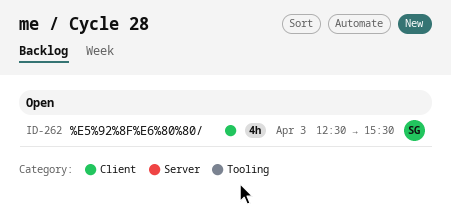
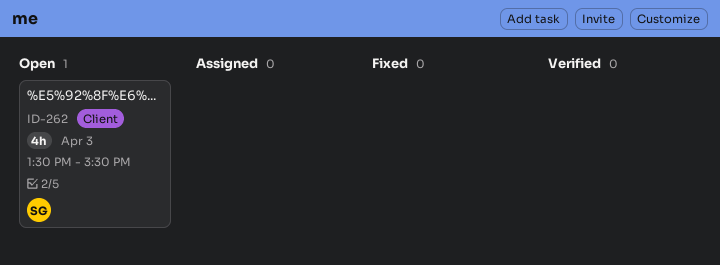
ID-262, begins: 12:30 -> 13:30

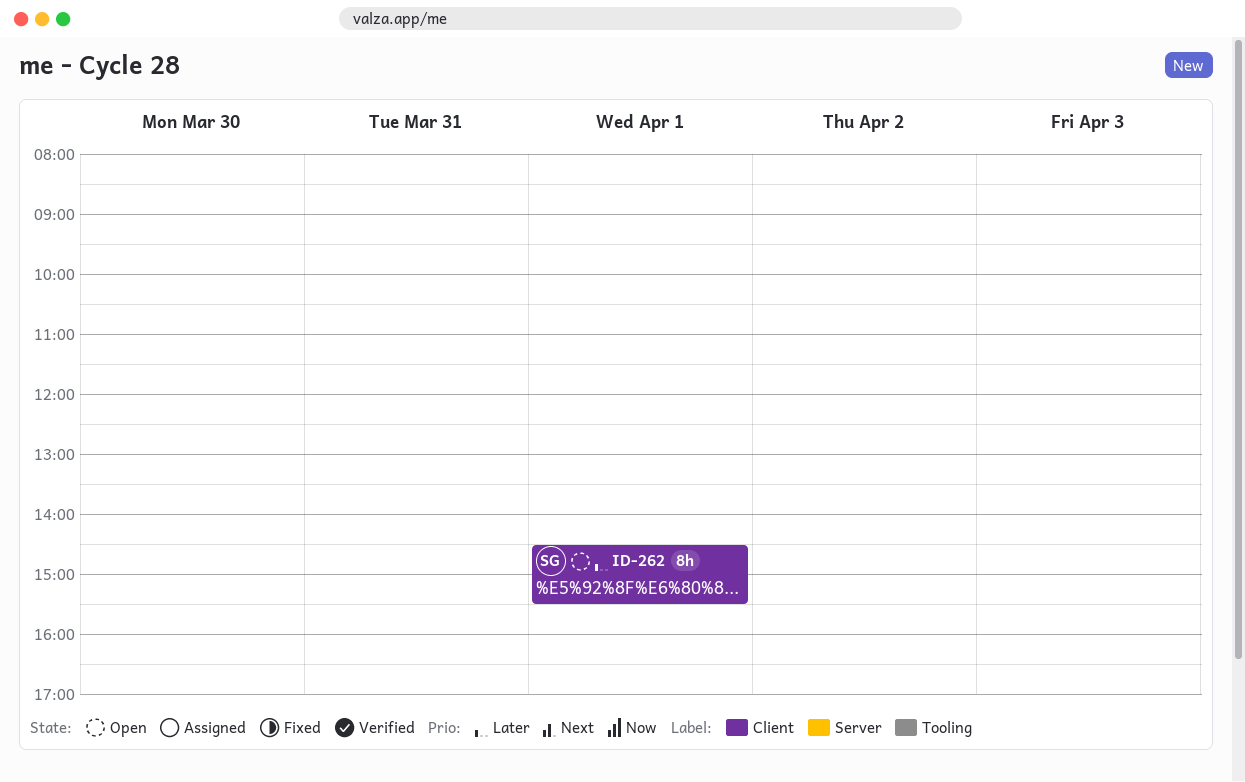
ID-262, estimate: 4h -> 8h
ID-262, day: Apr 3 -> Apr 1
ID-262, begins: 13:30 -> 14:30

